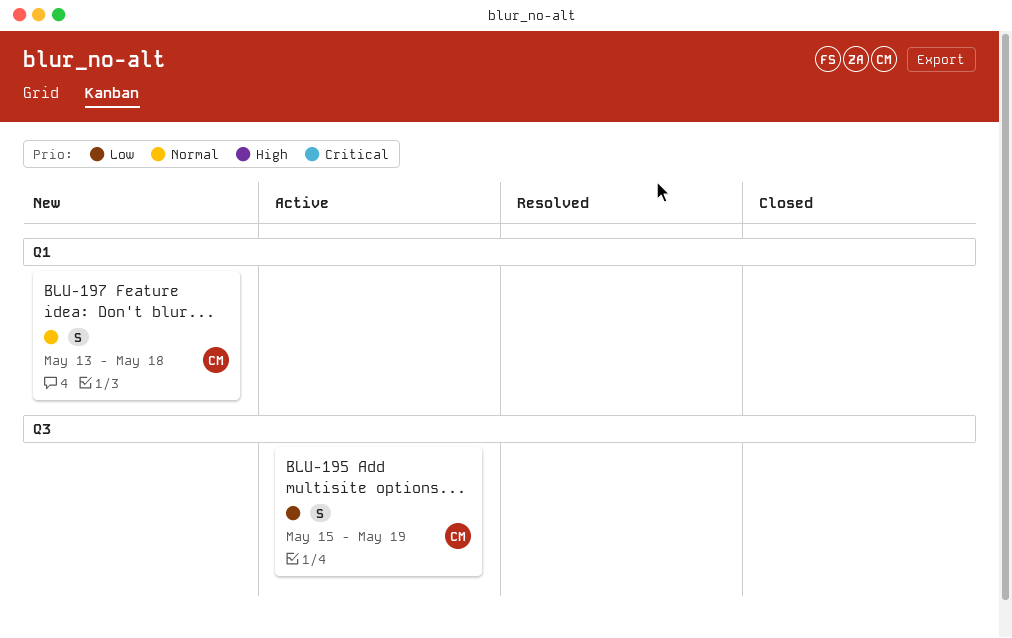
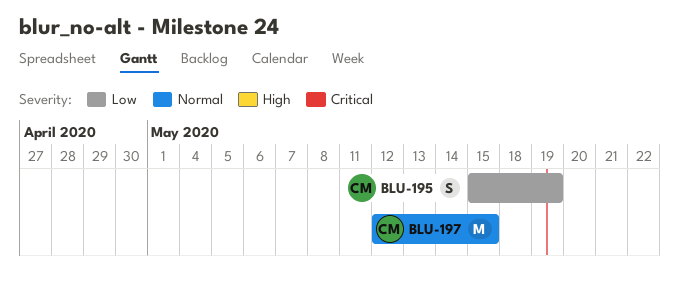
BLU-197, estimate: S -> M
BLU-197, start: May 13 -> May 12
BLU-197, due: May 18 -> May 15

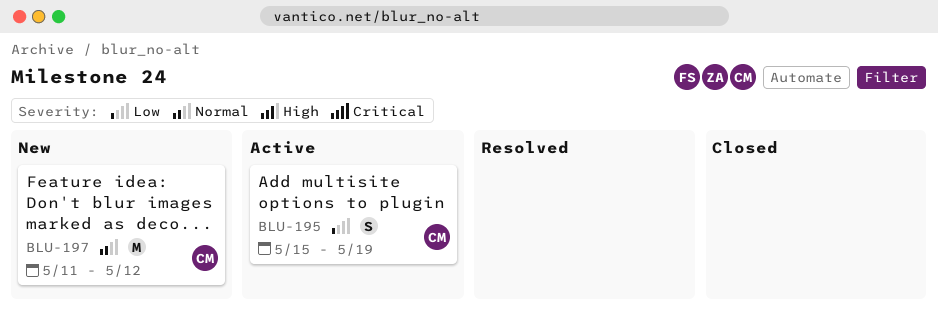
BLU-197, start: May 12 -> May 11
BLU-197, due: May 15 -> May 12

